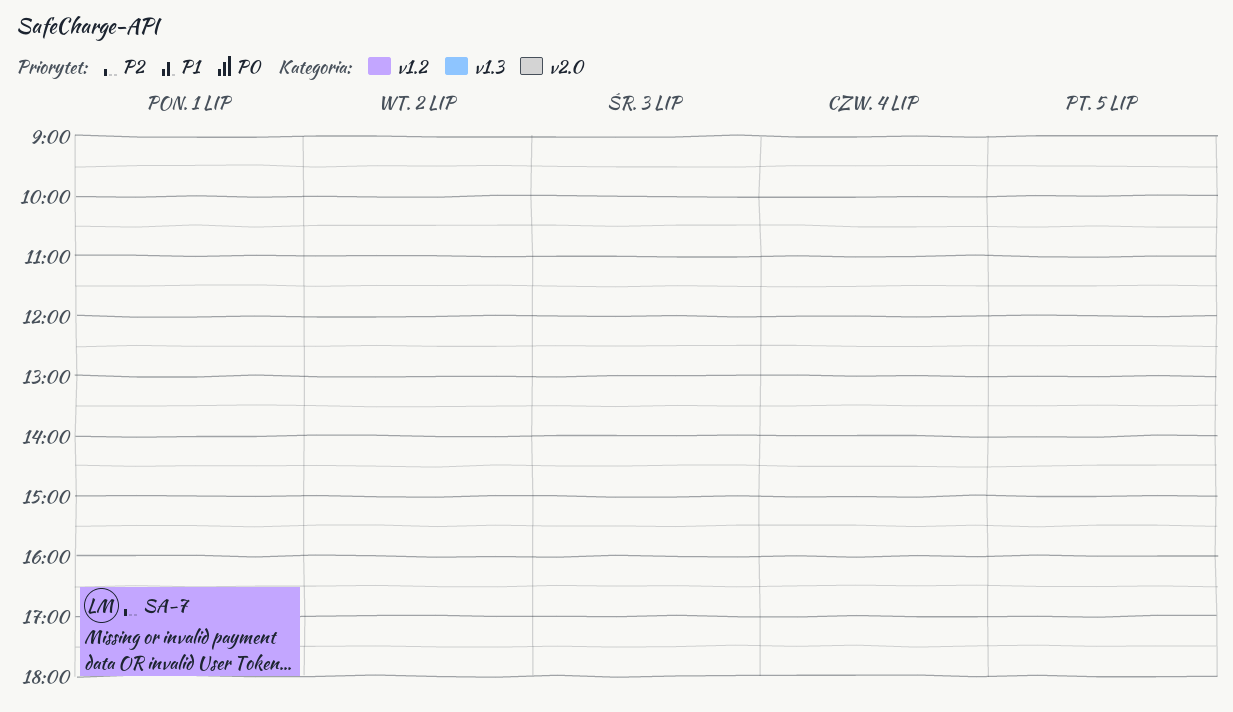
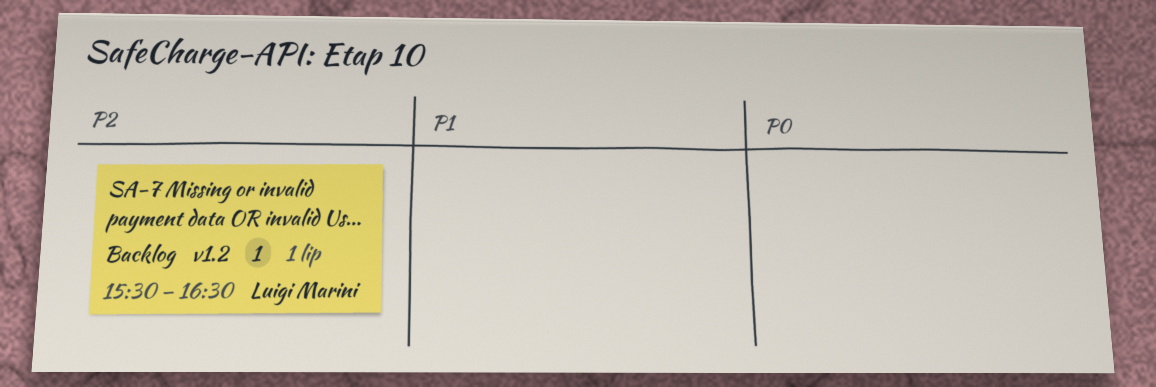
SA-7, begins: 16:30 -> 15:30
SA-7, ends: 18:00 -> 16:30

